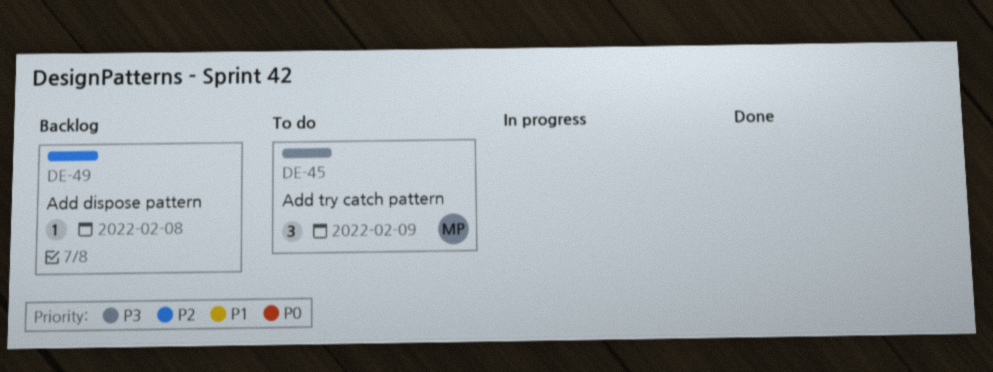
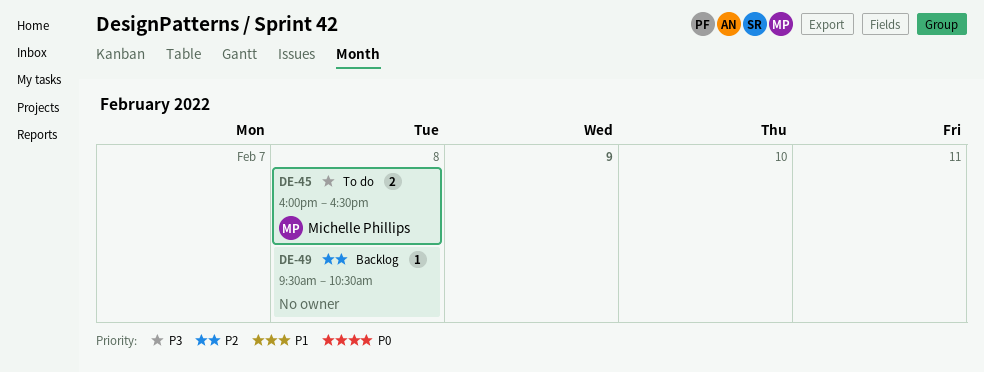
DE-45, estimate: 3 -> 2
DE-45, day: Feb 9 -> Feb 8

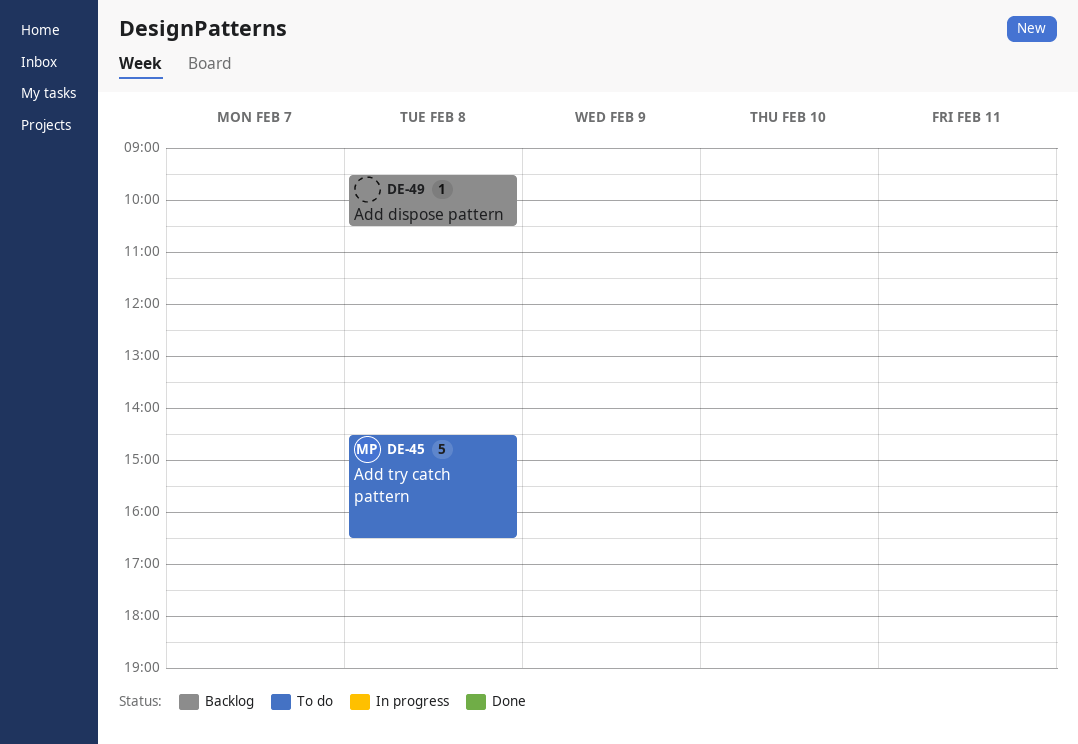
DE-45, estimate: 2 -> 5
DE-45, begins: 16:00 -> 14:30

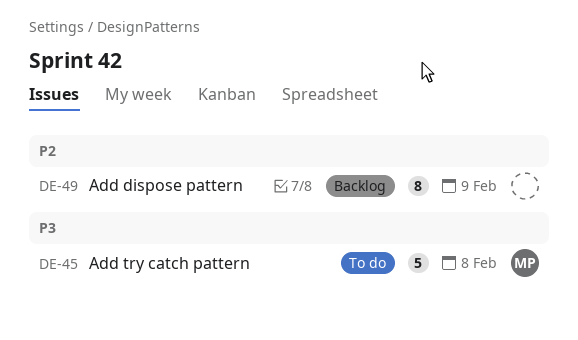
DE-49, estimate: 1 -> 8
DE-49, day: Feb 8 -> Feb 9

